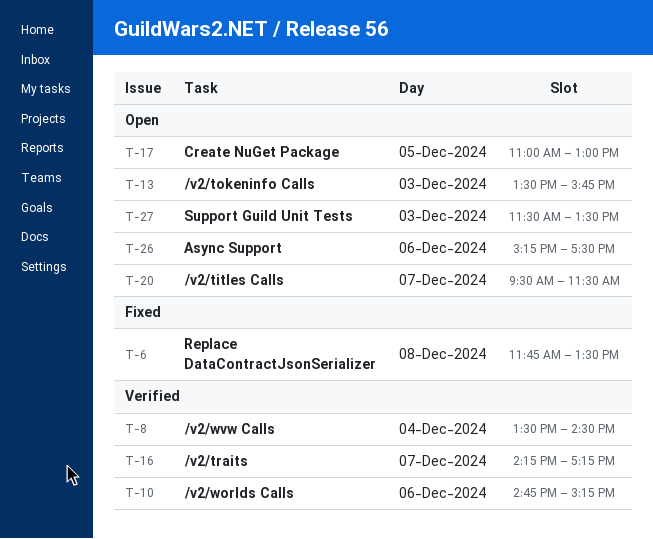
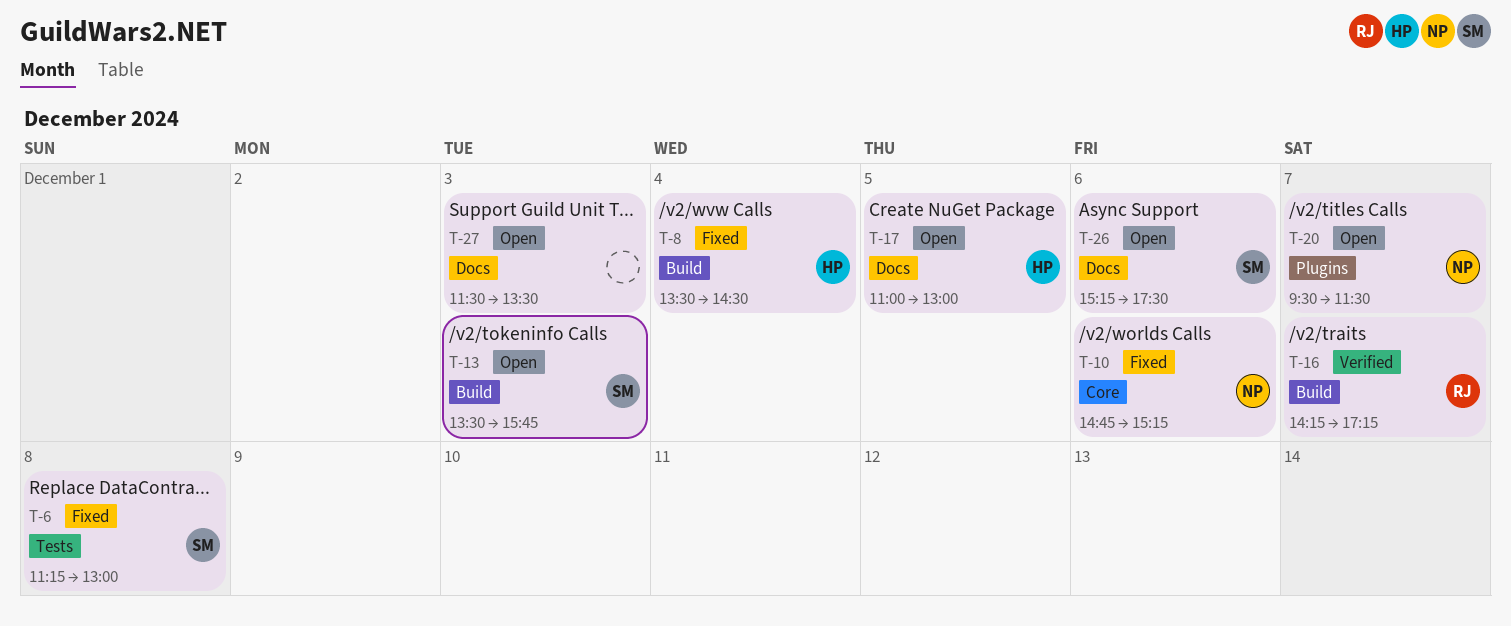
T-6, begins: 11:45 -> 11:15
T-6, ends: 13:30 -> 13:00
T-8, status: Verified -> Fixed
T-10, status: Verified -> Fixed

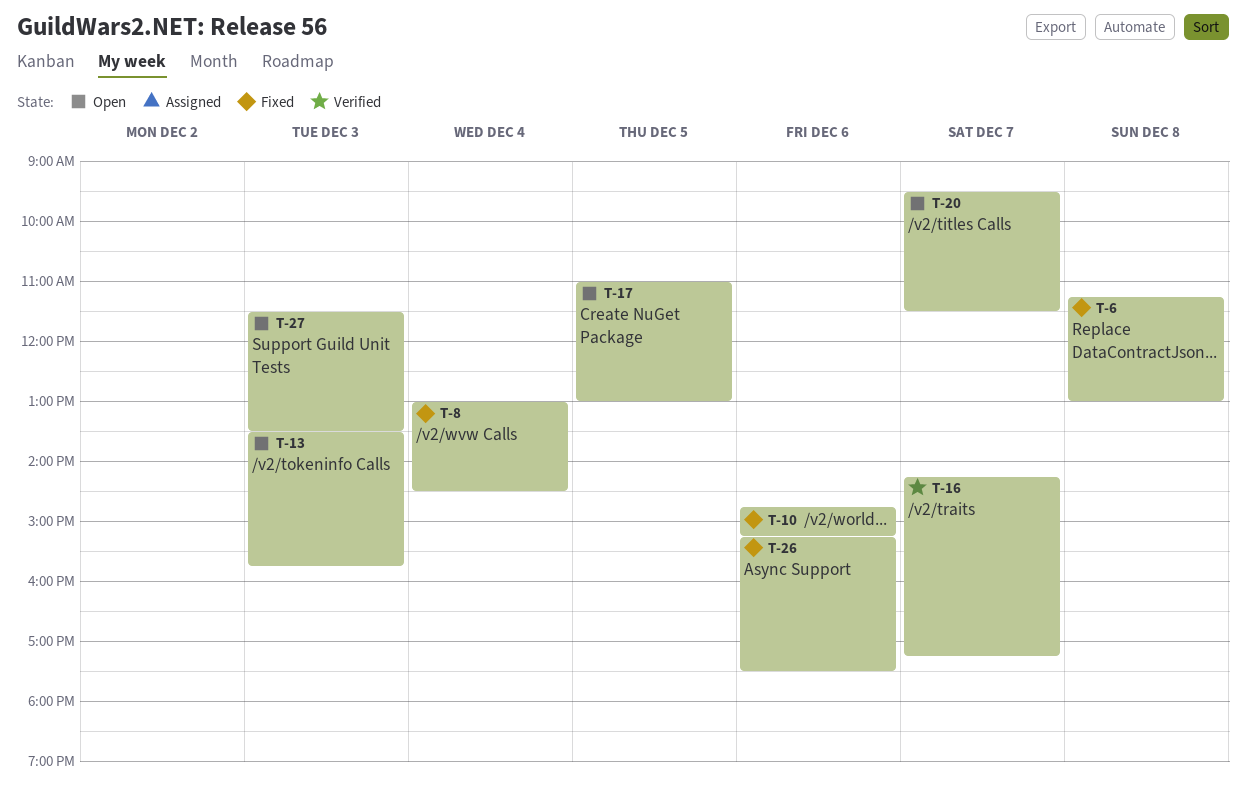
T-8, begins: 13:30 -> 13:00
T-26, status: Open -> Fixed

